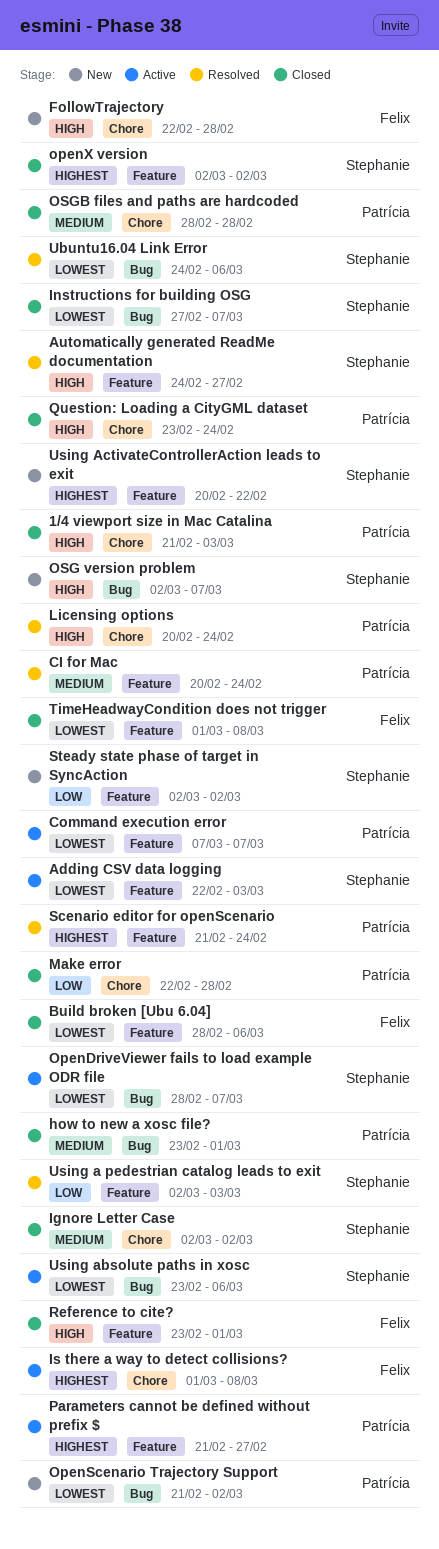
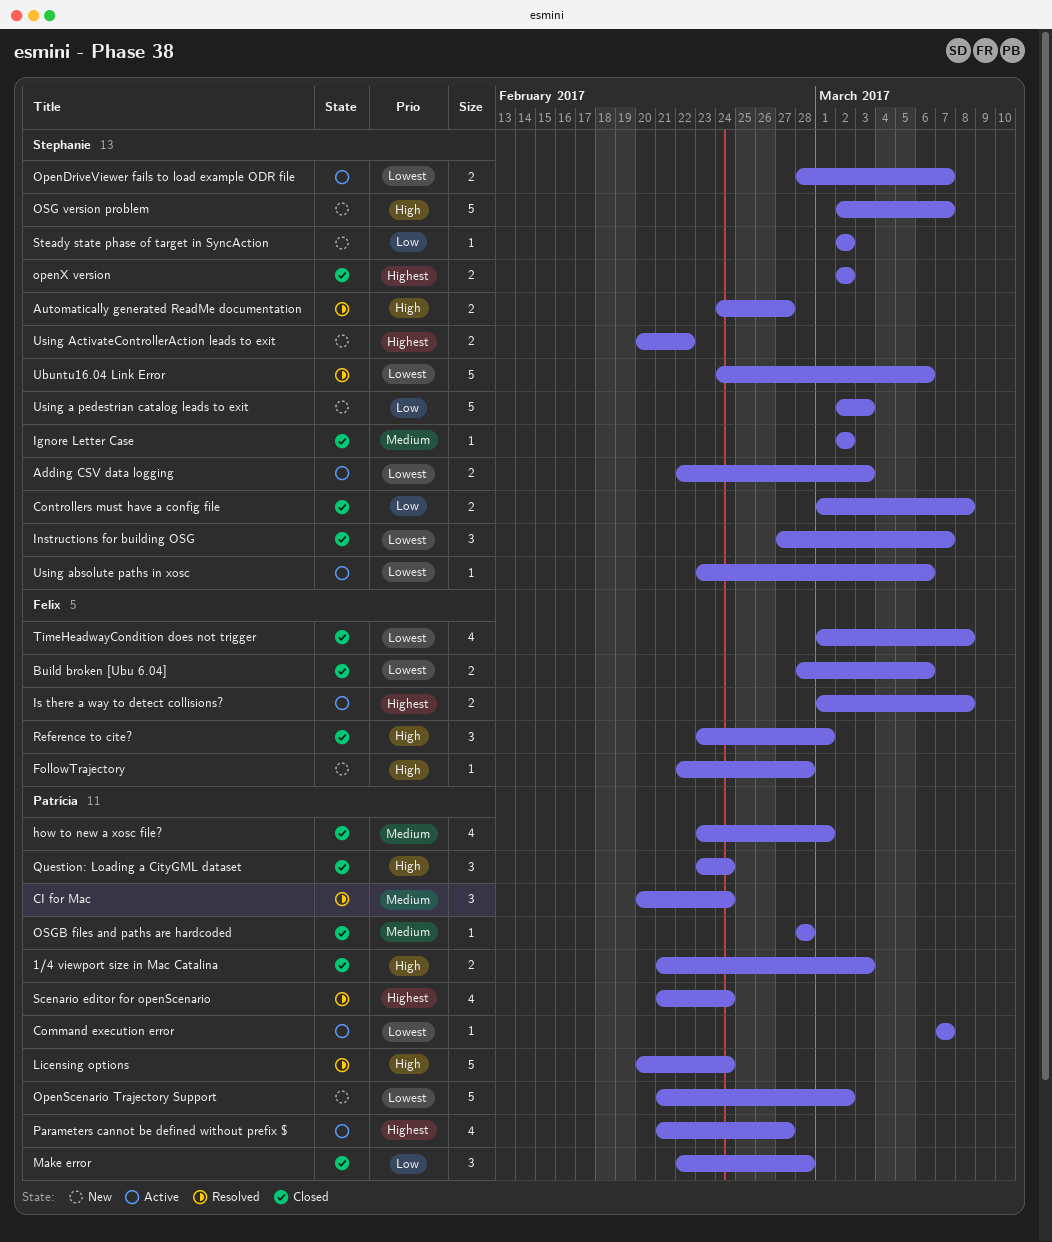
Controllers must have a config file: none -> present
Using a pedestrian catalog leads to exit, status: Resolved -> New

